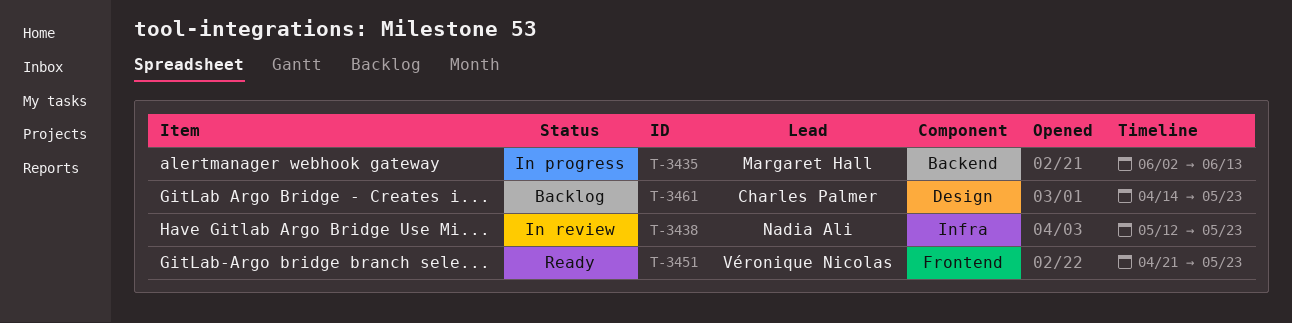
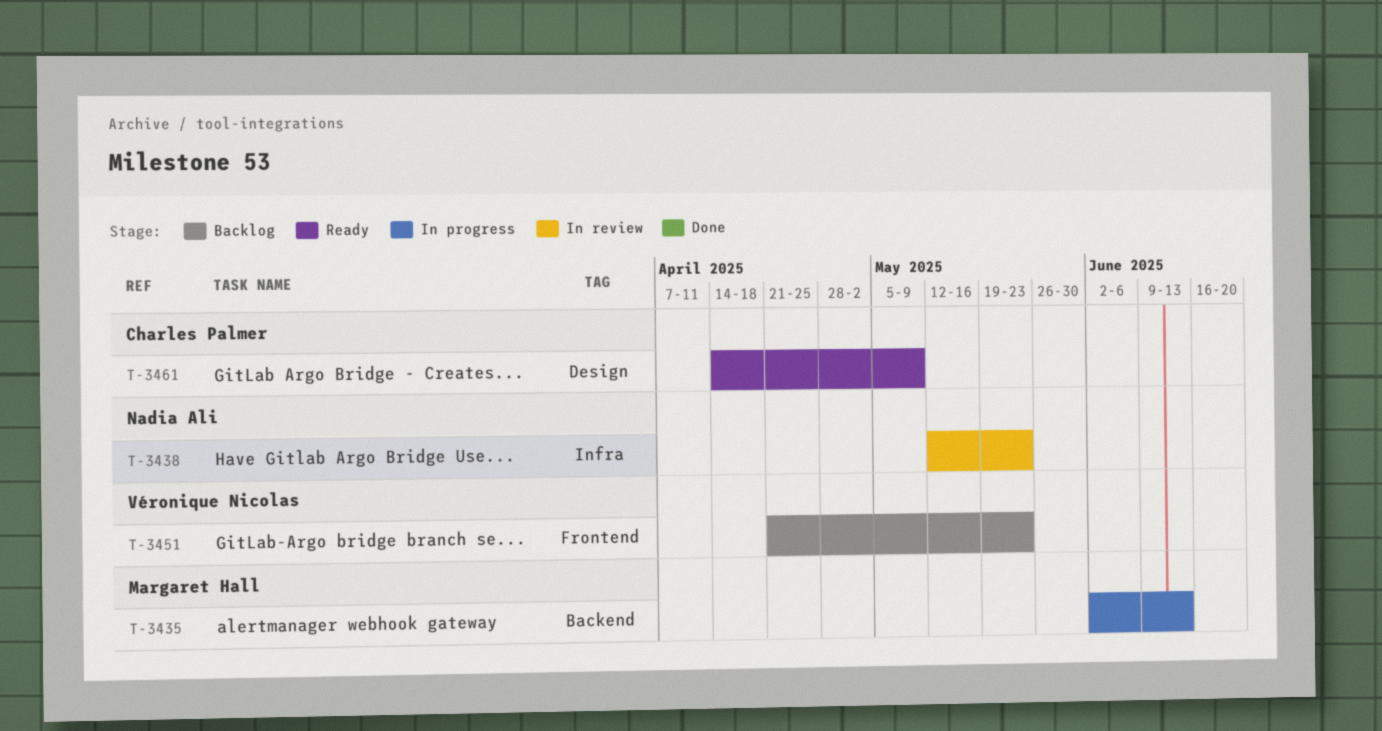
T-3451, status: Ready -> Backlog
T-3461, status: Backlog -> Ready
T-3461, due: May 23 -> May 9

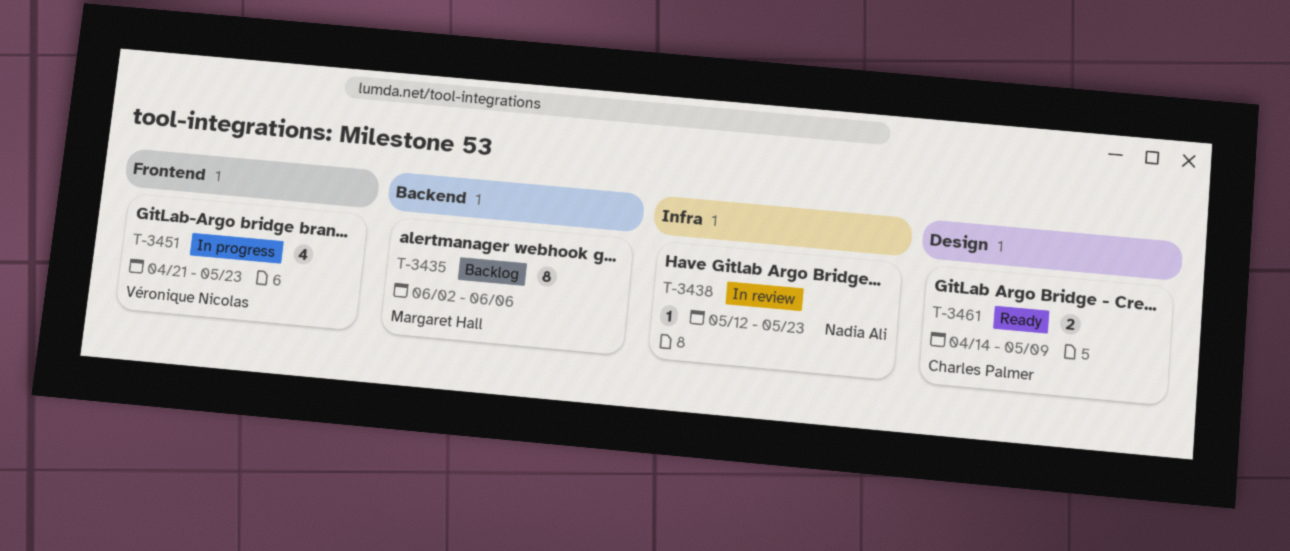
T-3435, status: In progress -> Backlog
T-3435, due: Jun 13 -> Jun 6
T-3451, status: Backlog -> In progress

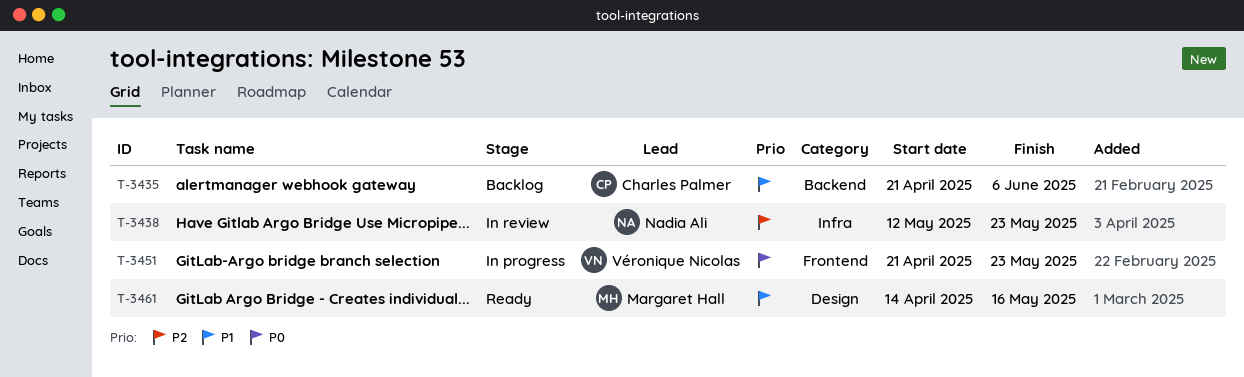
T-3435, owner: Margaret Hall -> Charles Palmer
T-3435, start: Jun 2 -> Apr 21
T-3461, owner: Charles Palmer -> Margaret Hall
T-3461, due: May 9 -> May 16

